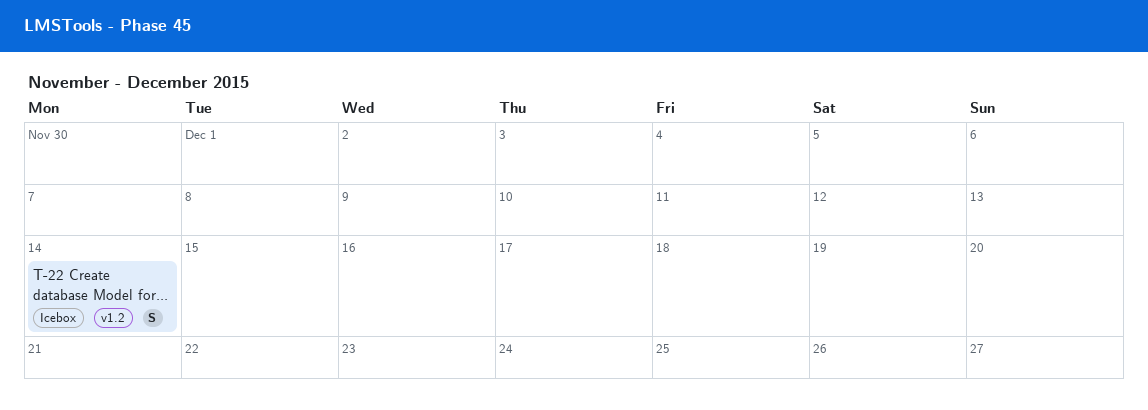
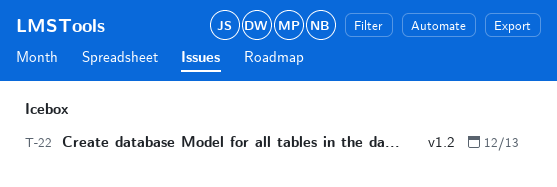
T-22, due: Dec 14 -> Dec 13

